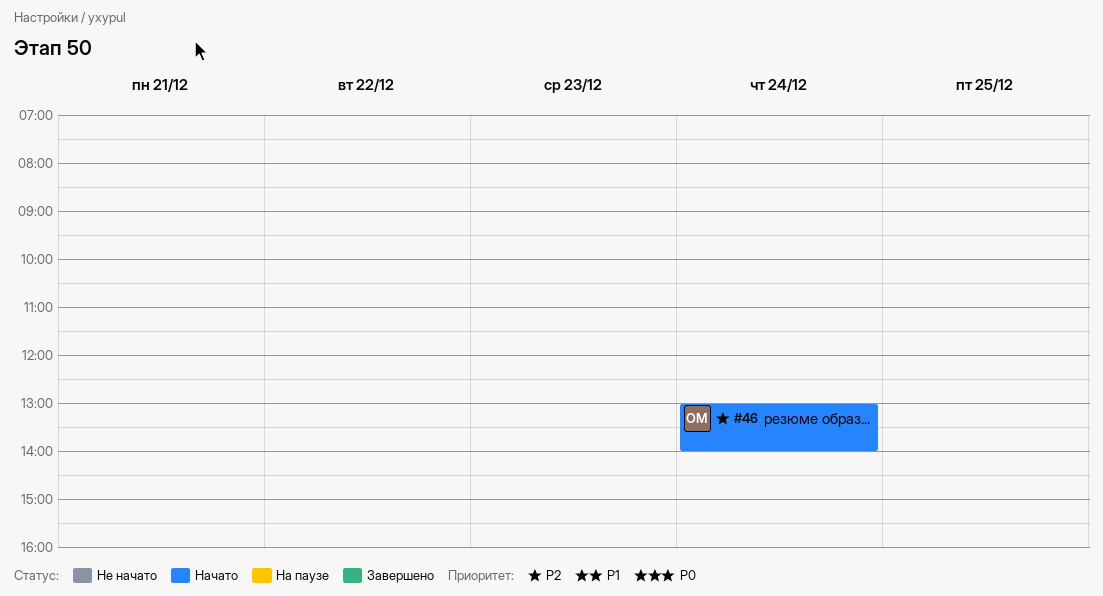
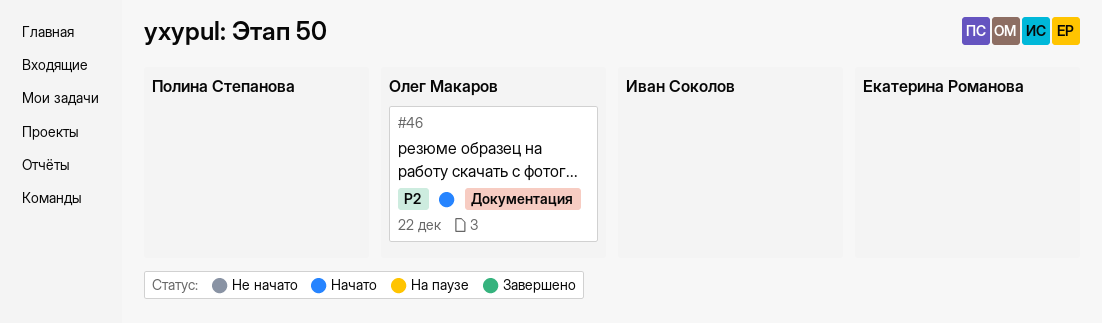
#46, day: Dec 24 -> Dec 22

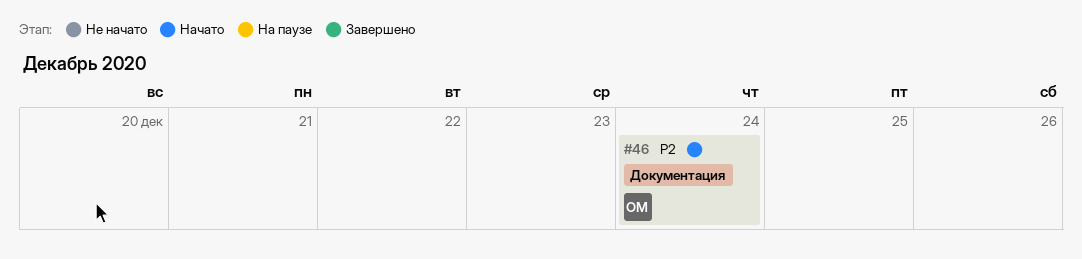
#46, day: Dec 22 -> Dec 24

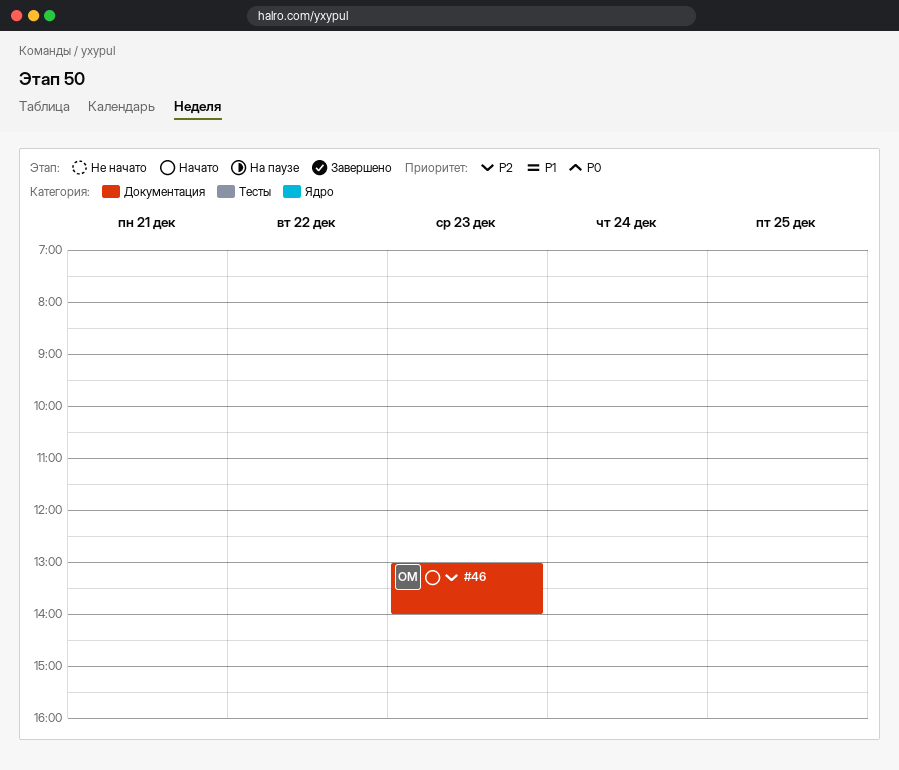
#46, day: Dec 24 -> Dec 23

